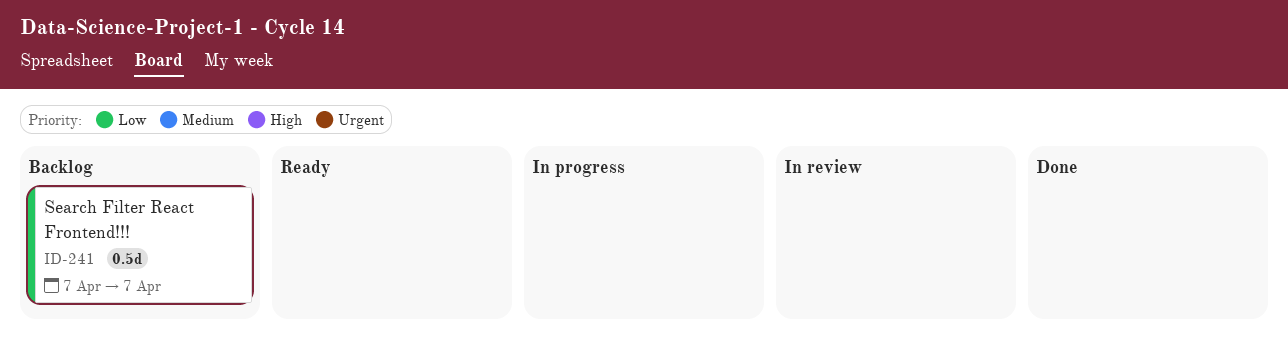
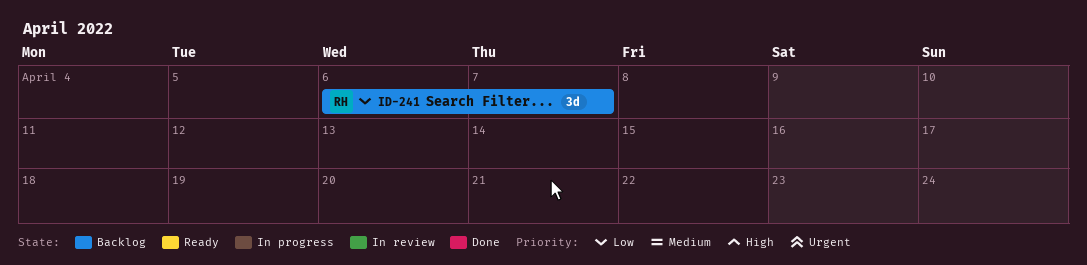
ID-241, estimate: 0.5d -> 3d
ID-241, start: Apr 7 -> Apr 6

